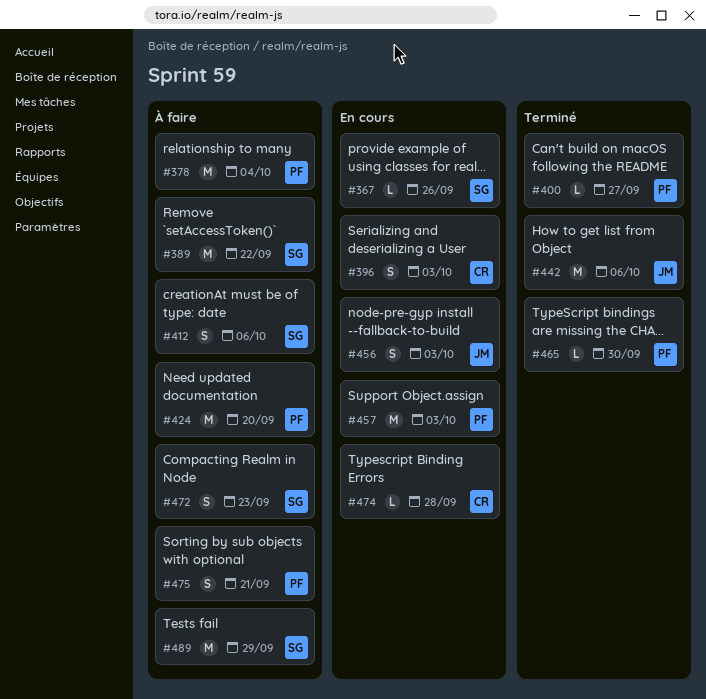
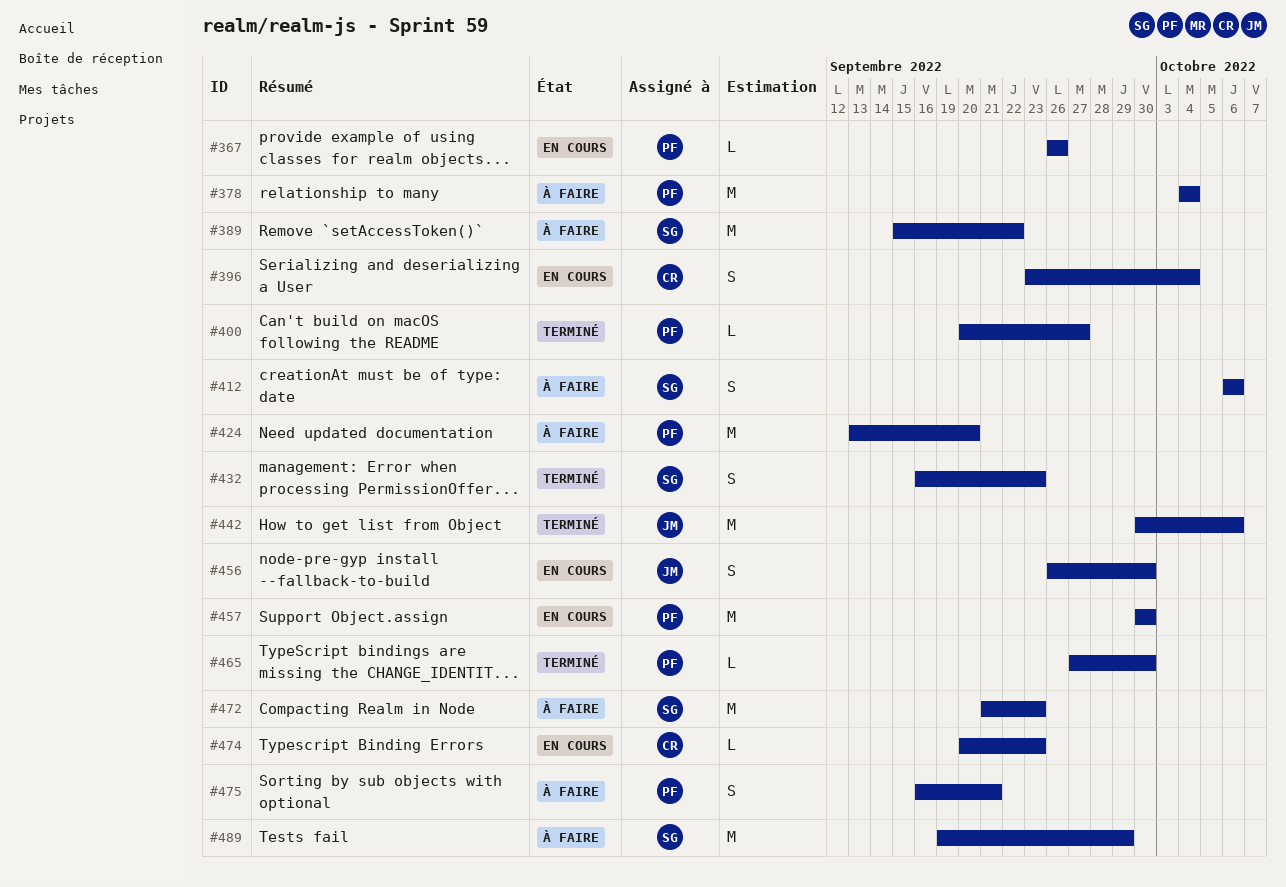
#367, owner: SG -> PF
#396, due: Oct 3 -> Oct 4
#432: none -> present
#456, due: Oct 3 -> Sep 30
#457, due: Oct 3 -> Sep 30
#472, estimate: S -> M
#474, due: Sep 28 -> Sep 23

